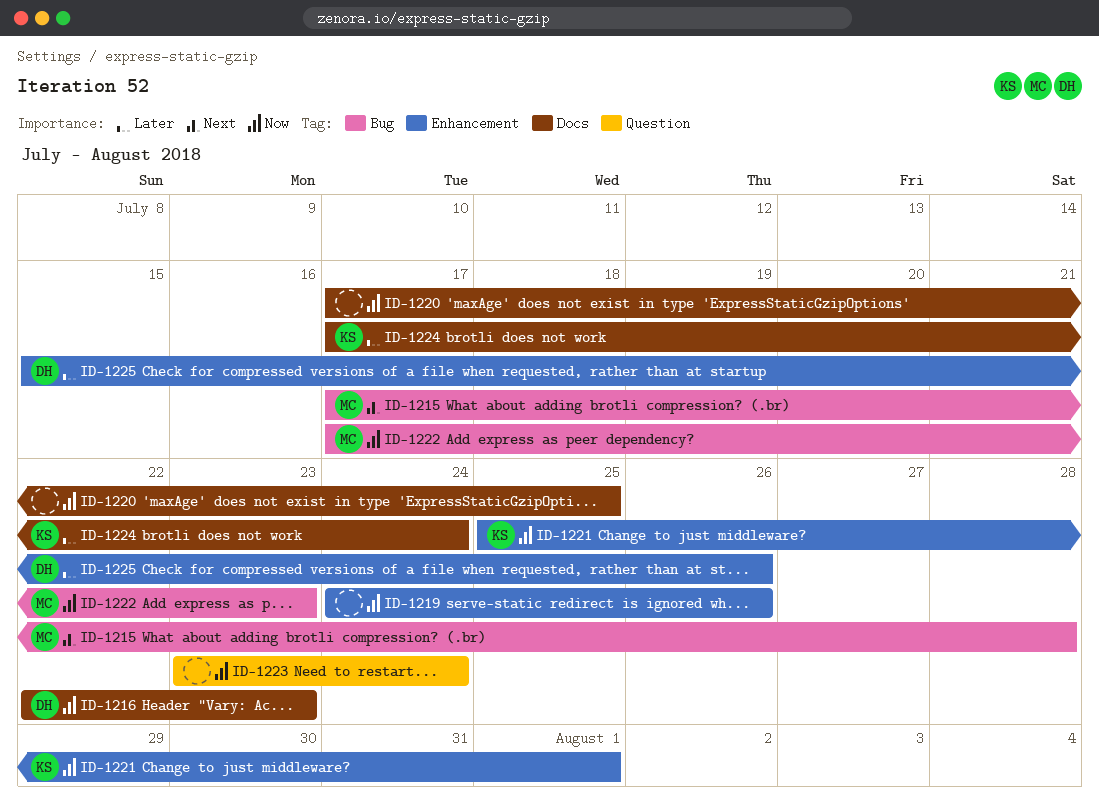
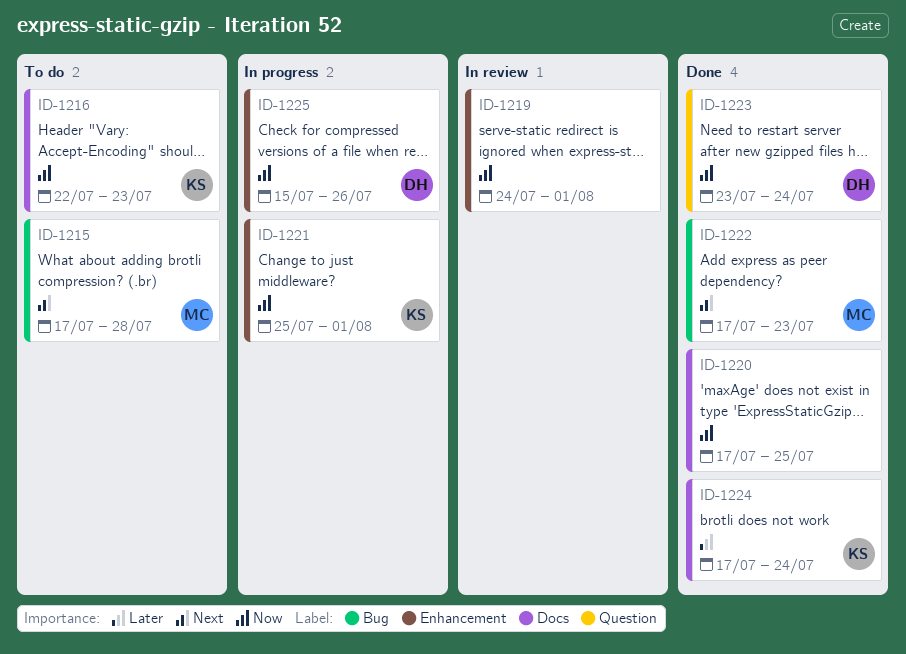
ID-1216, owner: DH -> KS
ID-1219, due: Jul 26 -> Aug 1
ID-1222, priority: Now -> Next
ID-1223, owner: none -> DH
ID-1225, priority: Later -> Now

